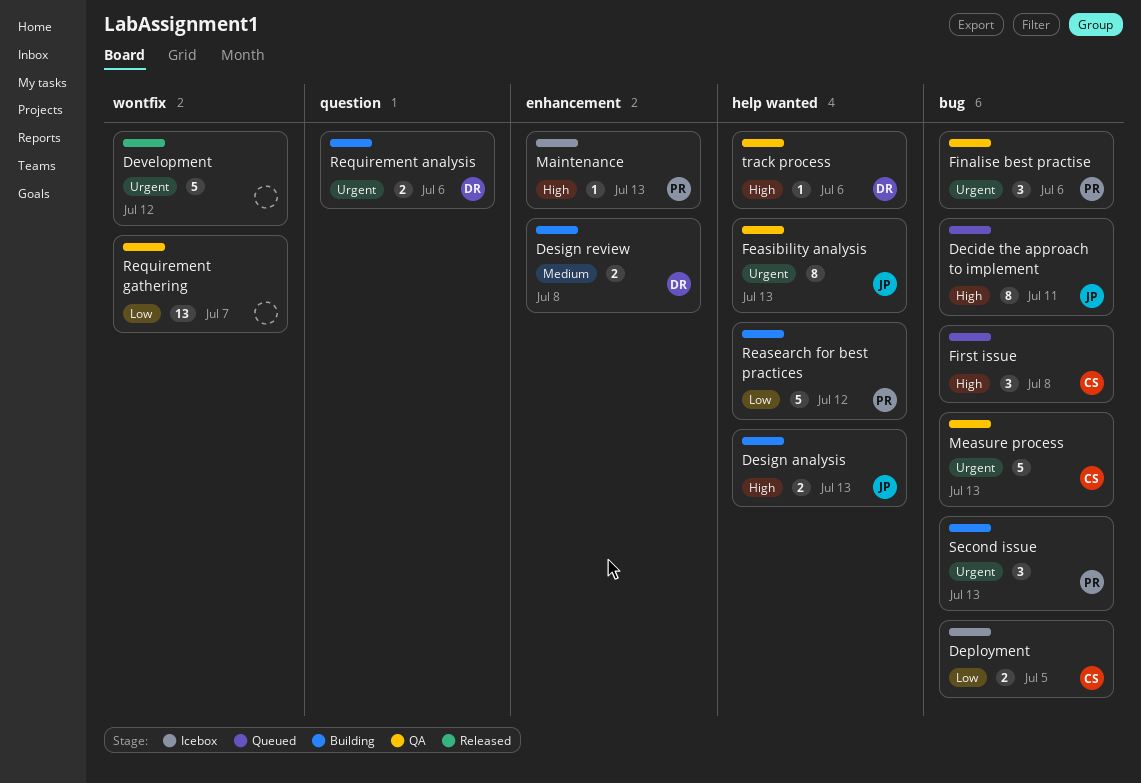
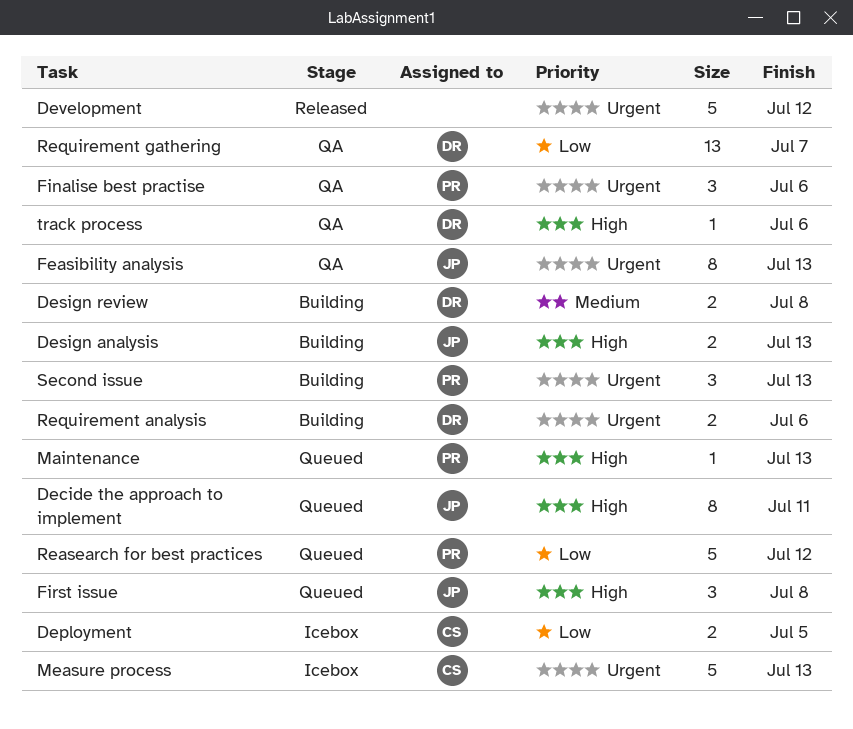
First issue, owner: CS -> JP
Maintenance, status: Icebox -> Queued
Measure process, status: QA -> Icebox
Reasearch for best practices, status: Building -> Queued
Requirement gathering, owner: none -> DR

